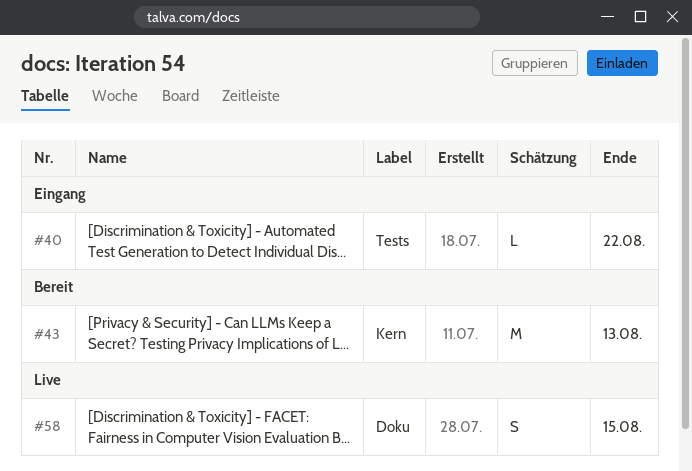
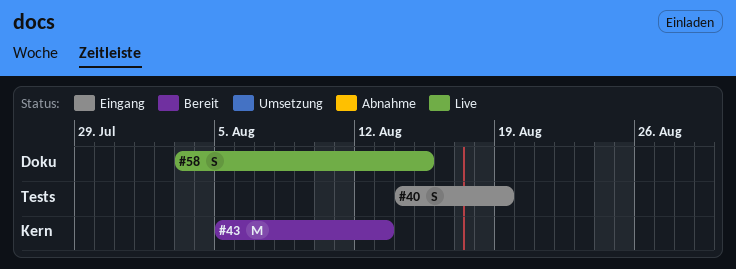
#40, estimate: L -> S
#40, due: Aug 22 -> Aug 19

